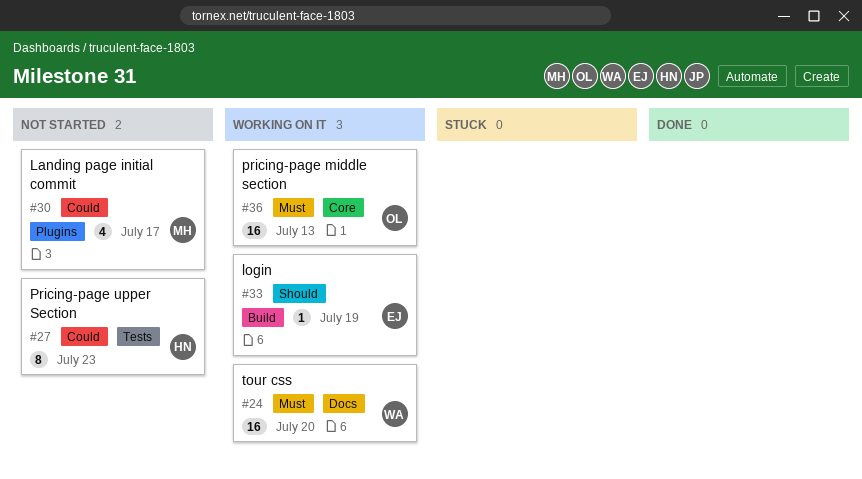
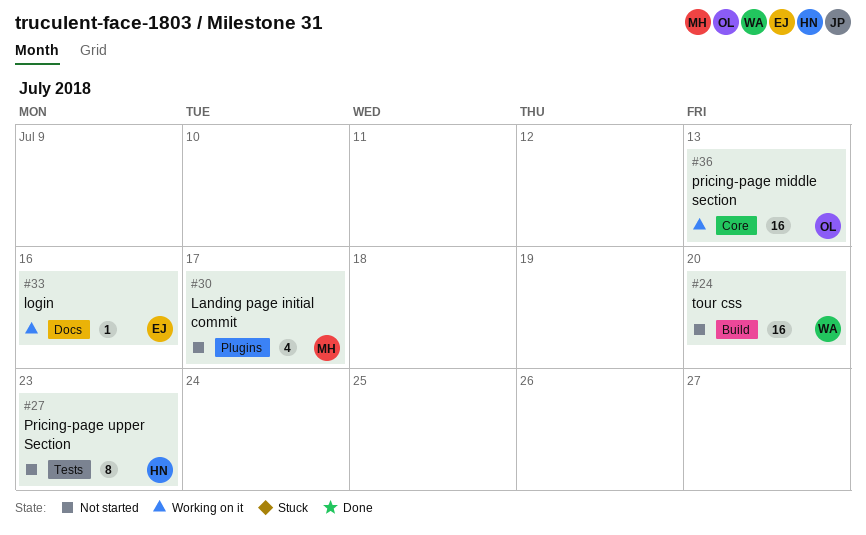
#24, status: Working on it -> Not started
#24, label: Docs -> Build
#33, label: Build -> Docs
#33, due: Jul 19 -> Jul 16

